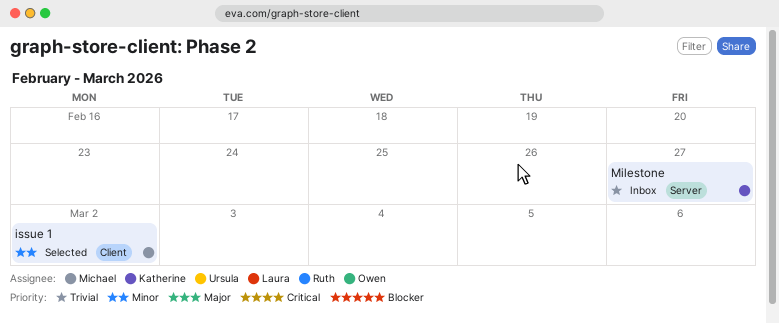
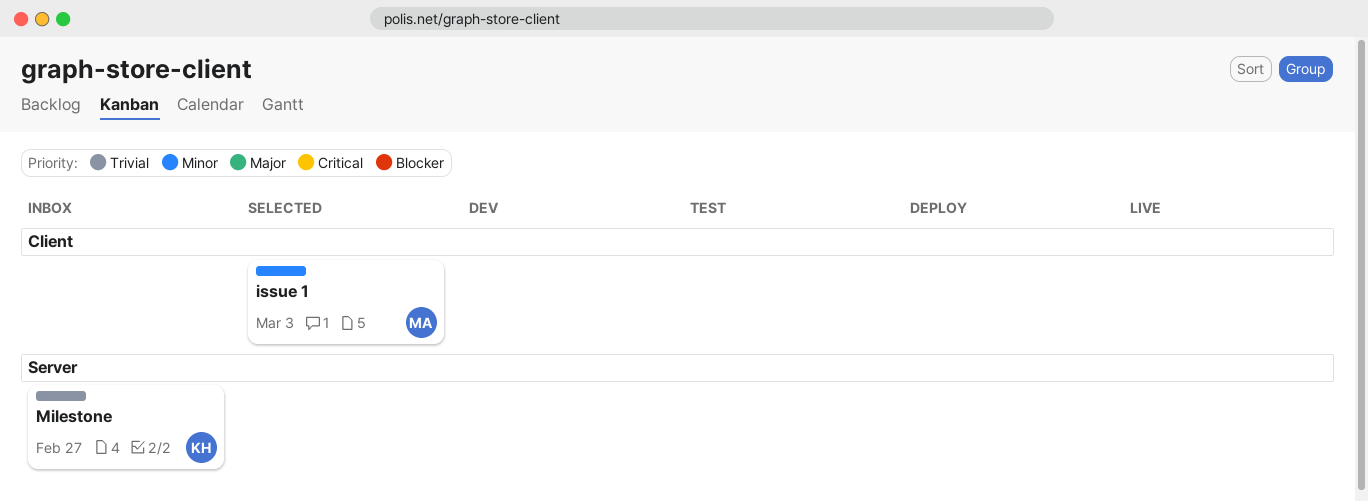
issue 1, due: Mar 2 -> Mar 3

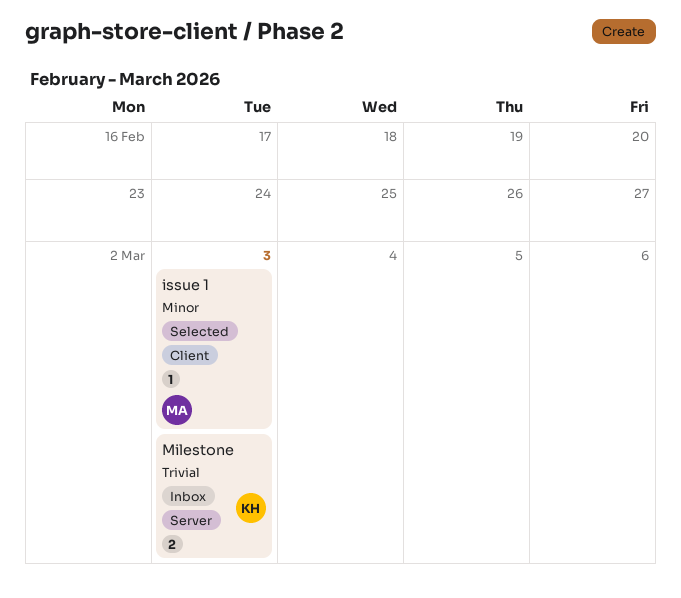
Milestone, due: Feb 27 -> Mar 3

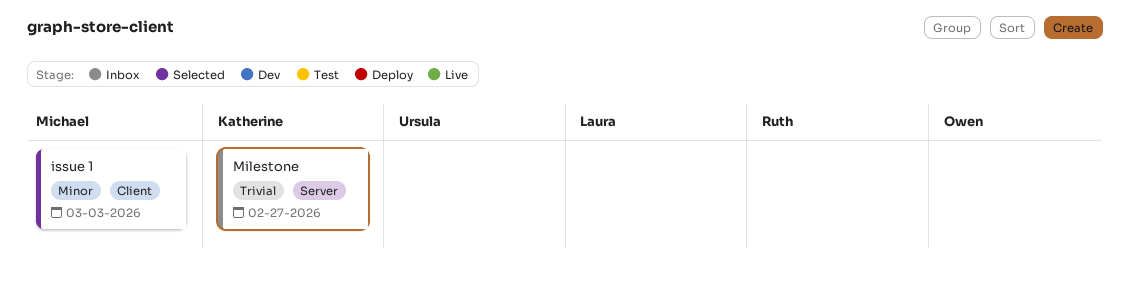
Milestone, due: Mar 3 -> Feb 27

